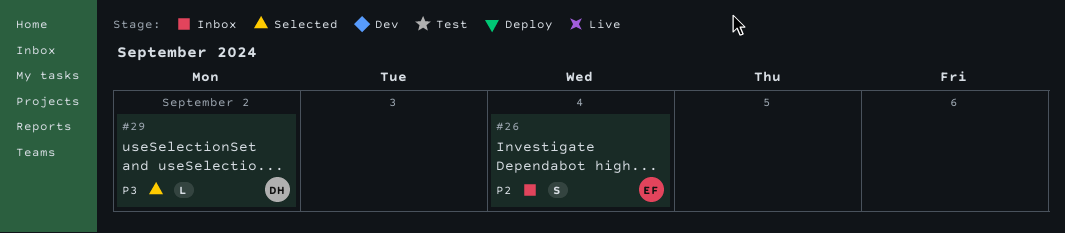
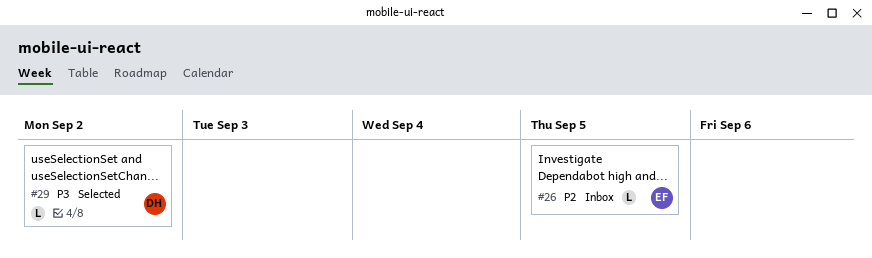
#26, estimate: S -> L
#26, due: Sep 4 -> Sep 5

